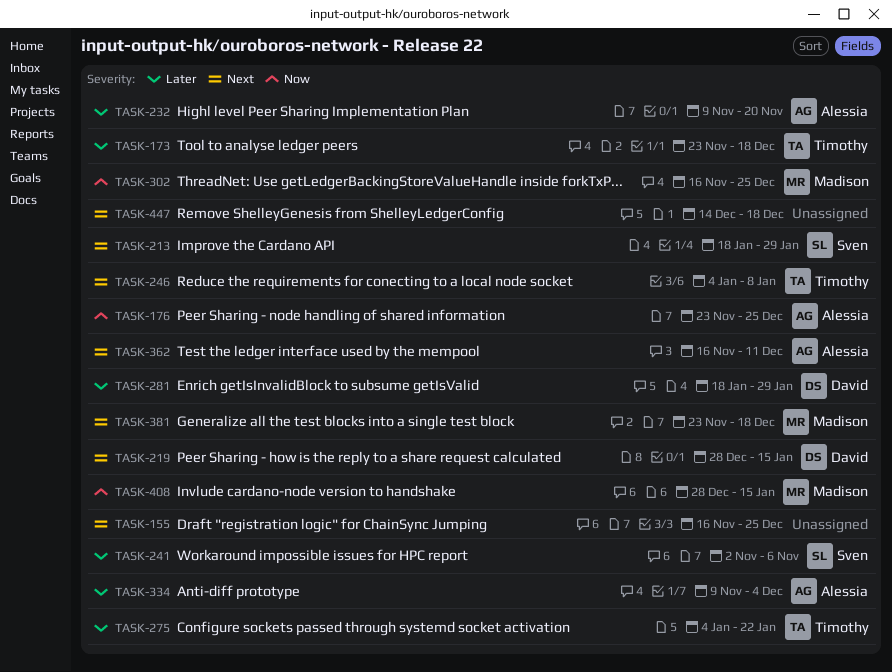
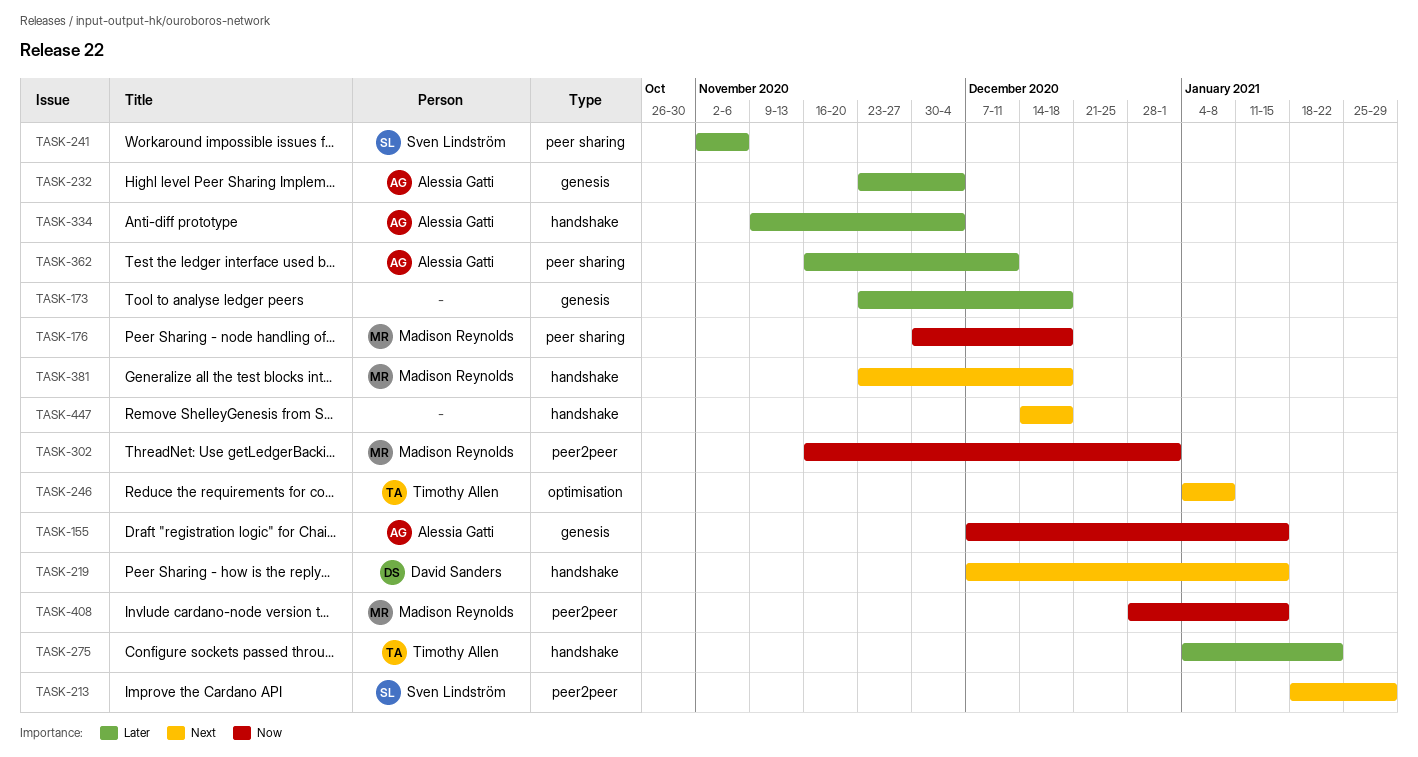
TASK-155, owner: none -> Alessia Gatti
TASK-155, priority: Next -> Now
TASK-155, start: Nov 16 -> Dec 7
TASK-155, due: Dec 25 -> Jan 15
TASK-173, owner: Timothy Allen -> none
TASK-176, owner: Alessia Gatti -> Madison Reynolds
TASK-176, start: Nov 23 -> Nov 30
TASK-176, due: Dec 25 -> Dec 18
TASK-219, start: Dec 28 -> Dec 7
TASK-232, start: Nov 9 -> Nov 23
TASK-232, due: Nov 20 -> Dec 4
TASK-281: present -> none
TASK-302, due: Dec 25 -> Jan 1
TASK-362, priority: Next -> Later

